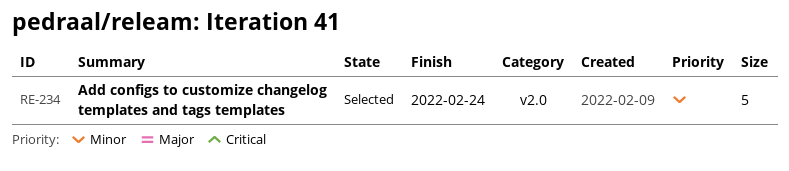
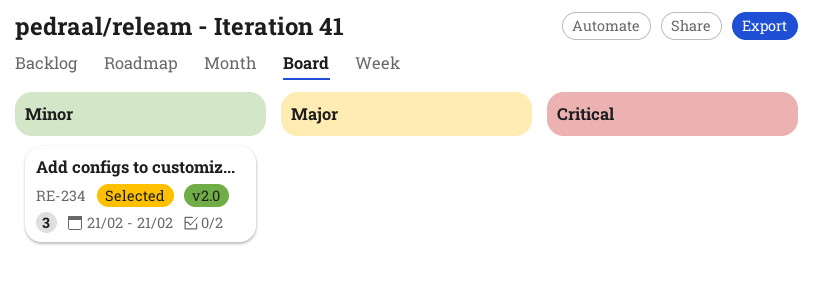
RE-234, estimate: 5 -> 3
RE-234, due: Feb 24 -> Feb 21

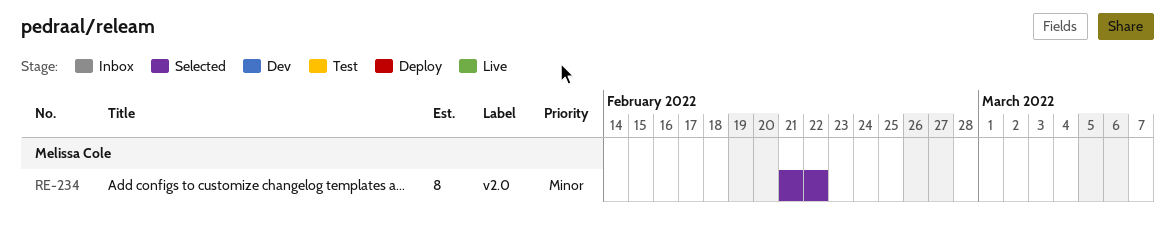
RE-234, estimate: 3 -> 8
RE-234, due: Feb 21 -> Feb 22

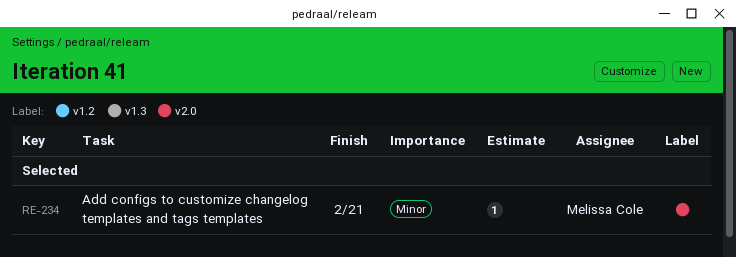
RE-234, estimate: 8 -> 1
RE-234, due: Feb 22 -> Feb 21

